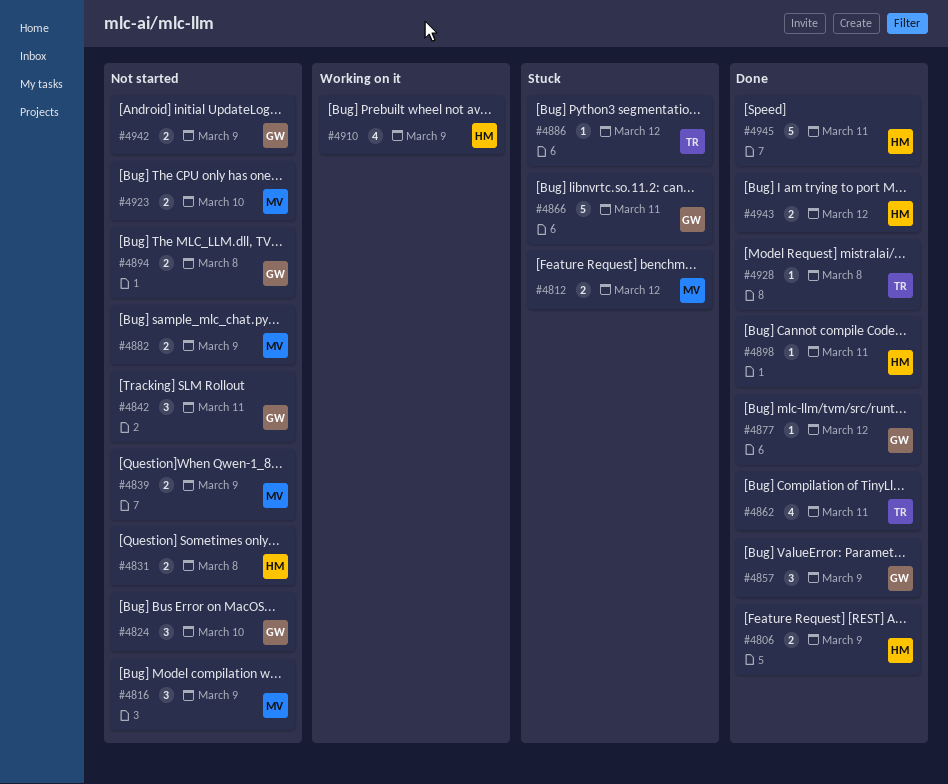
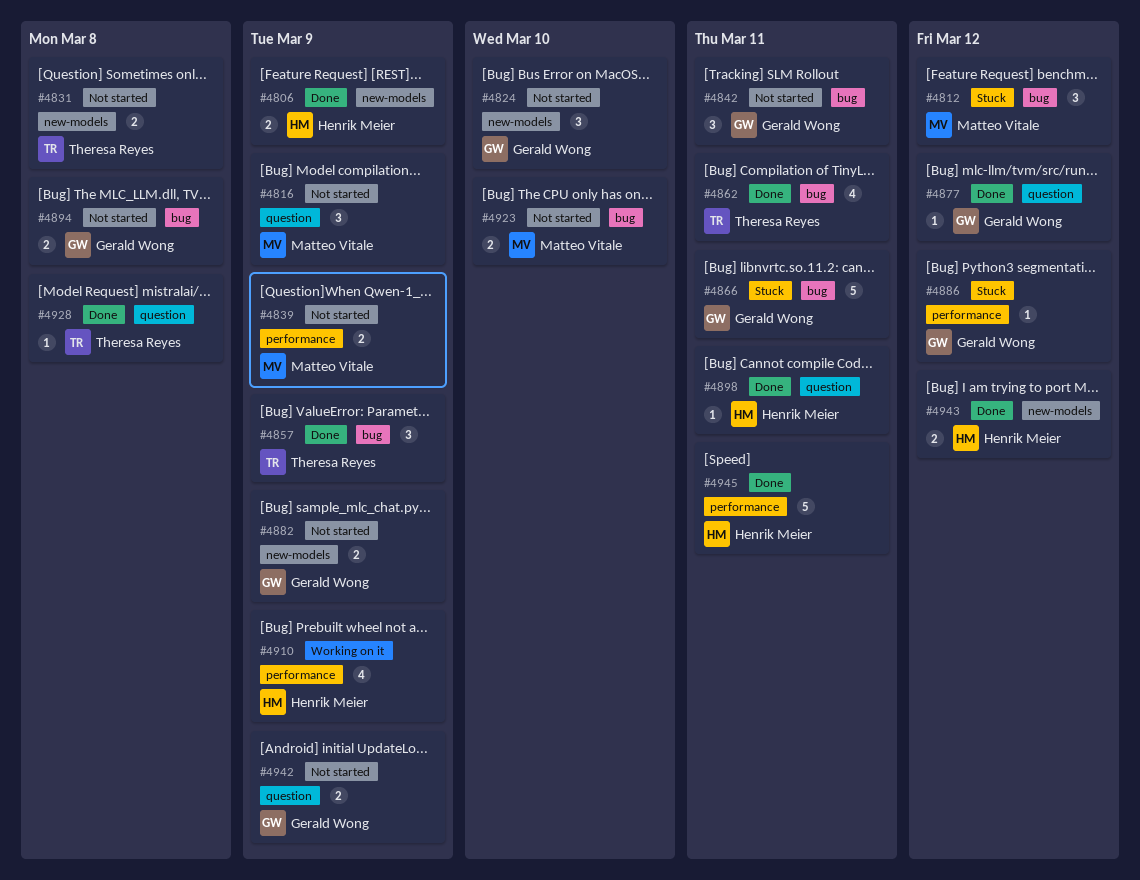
#4812, estimate: 2 -> 3
#4831, owner: Henrik Meier -> Theresa Reyes
#4857, owner: Gerald Wong -> Theresa Reyes
#4882, owner: Matteo Vitale -> Gerald Wong
#4886, owner: Theresa Reyes -> Gerald Wong

